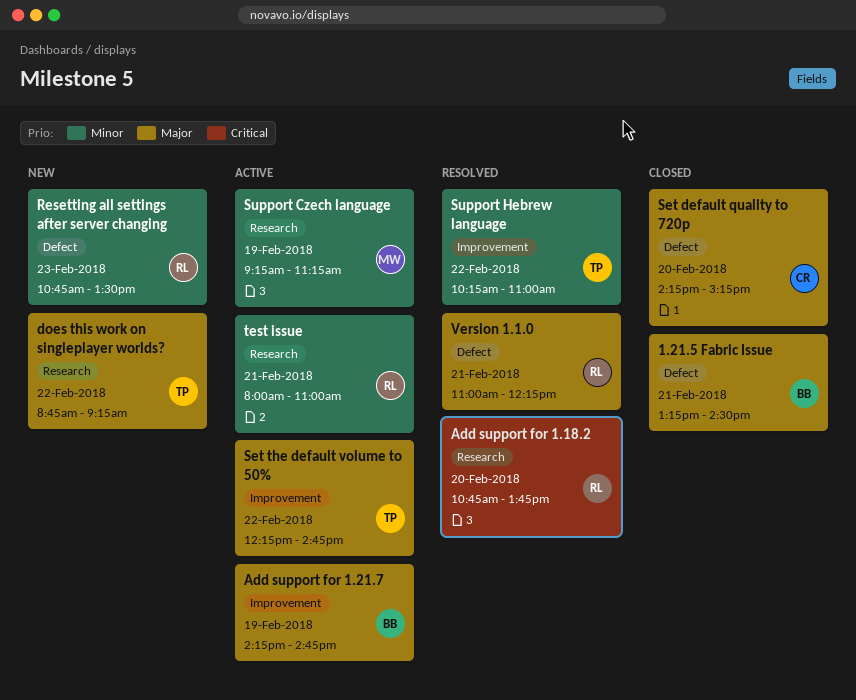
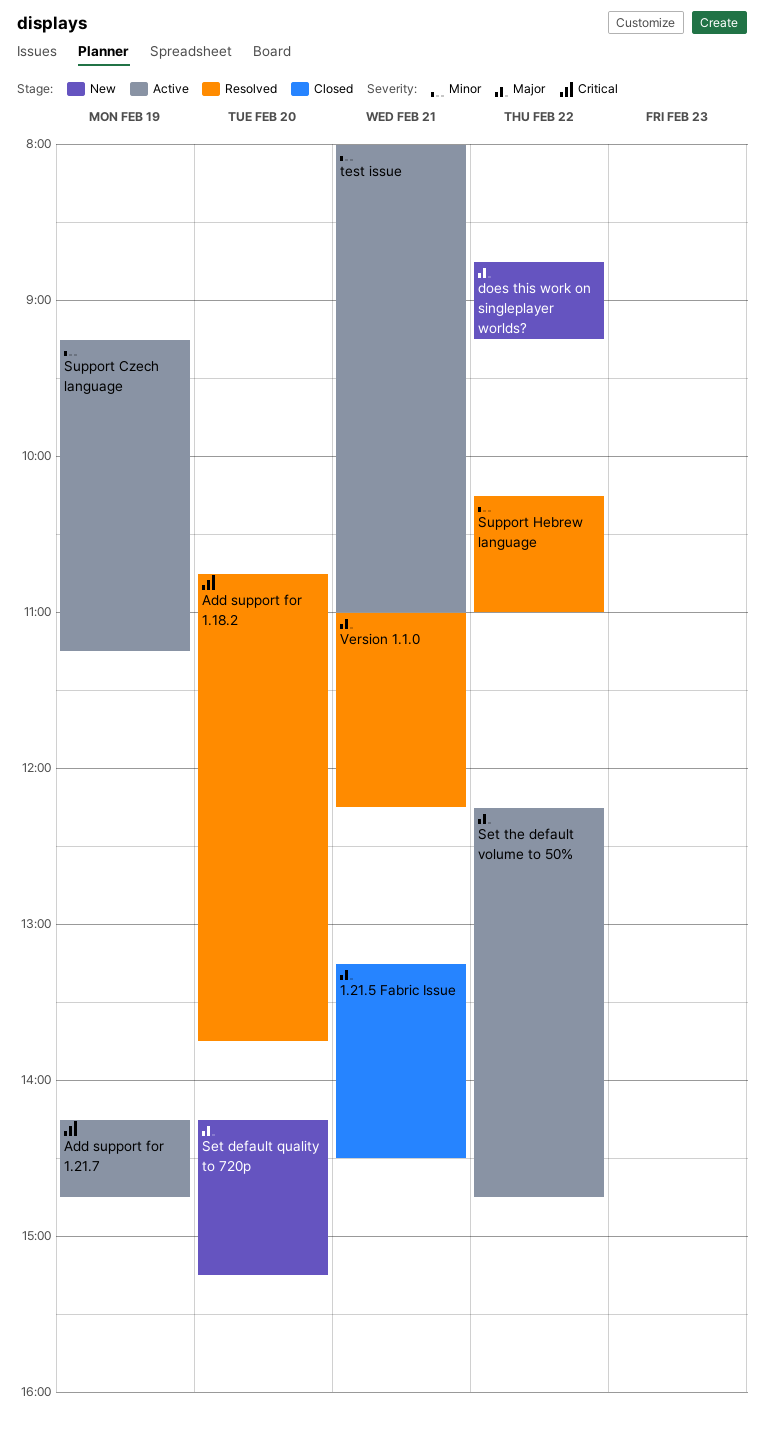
Add support for 1.21.7, priority: Major -> Critical
Resetting all settings after server changing: present -> none
Set default quality to 720p, status: Closed -> New

